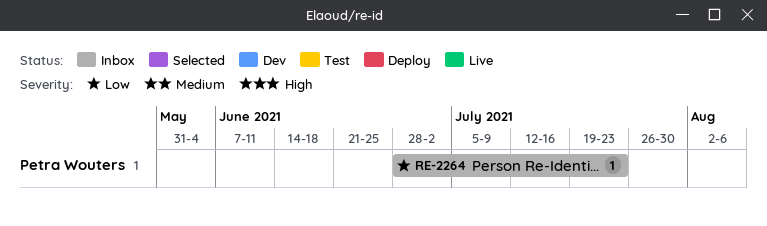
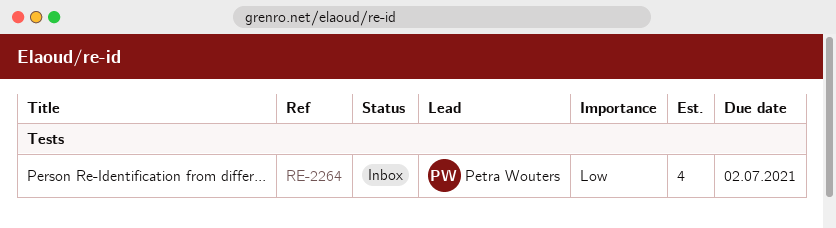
RE-2264, estimate: 1 -> 4
RE-2264, due: Jul 23 -> Jul 2

